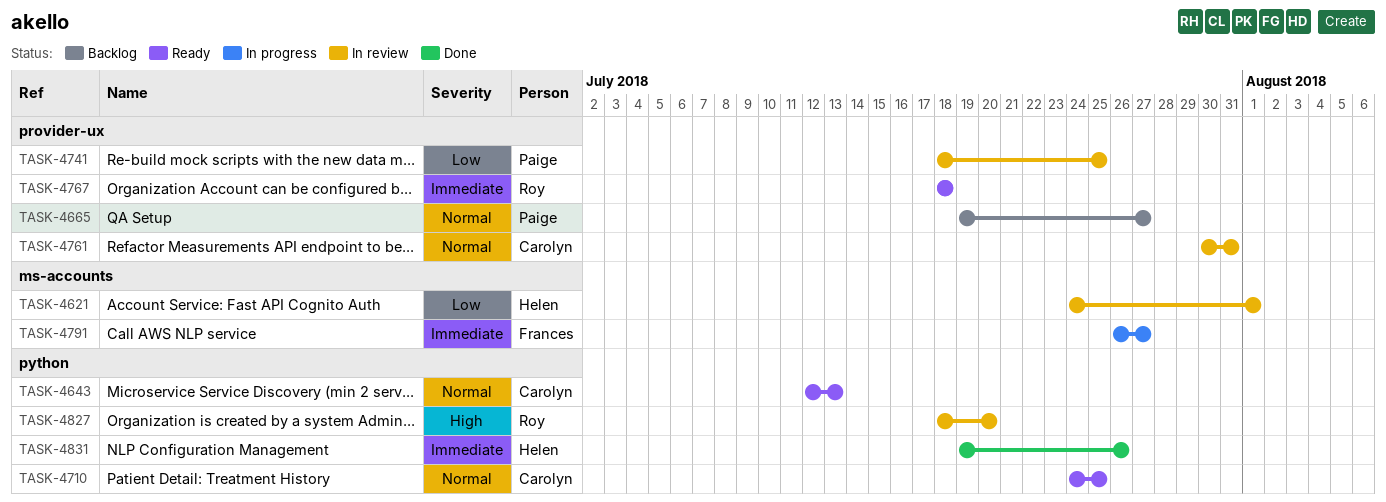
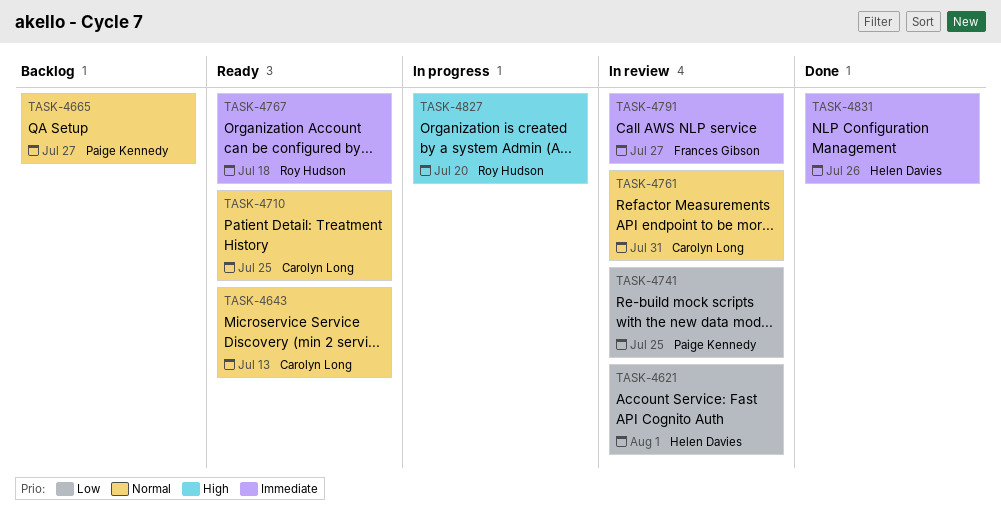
TASK-4791, status: In progress -> In review
TASK-4827, status: In review -> In progress

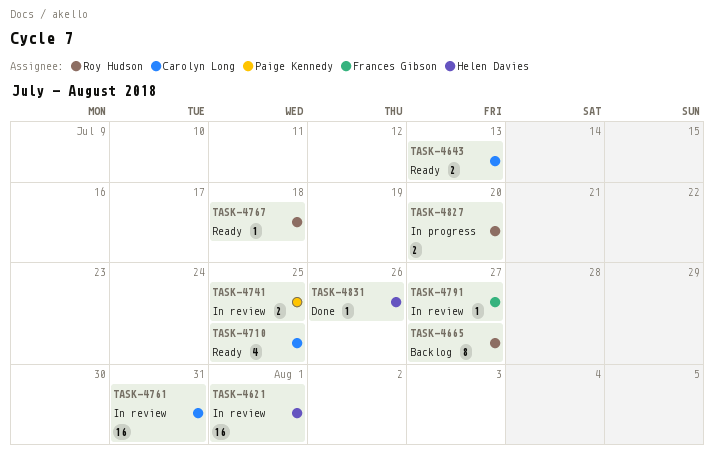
TASK-4665, owner: Paige Kennedy -> Roy Hudson

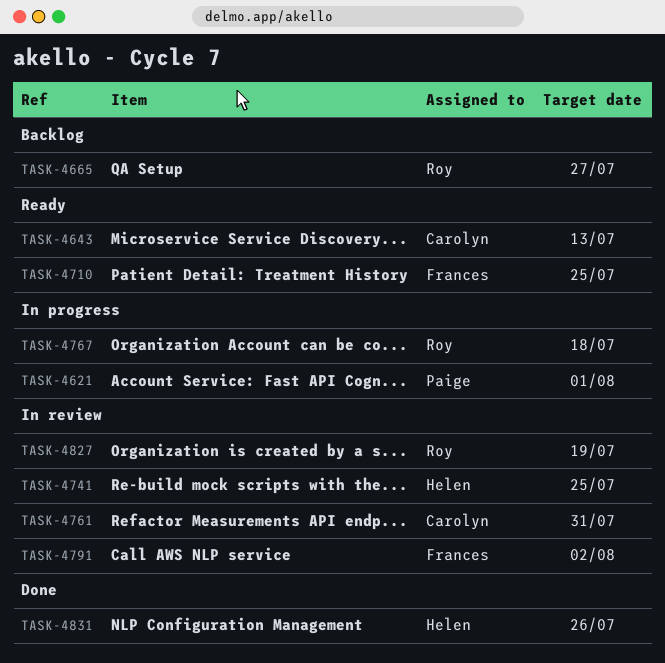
TASK-4621, status: In review -> In progress
TASK-4621, owner: Helen Davies -> Paige Kennedy
TASK-4710, owner: Carolyn Long -> Frances Gibson
TASK-4741, owner: Paige Kennedy -> Helen Davies
TASK-4767, status: Ready -> In progress
TASK-4791, due: Jul 27 -> Aug 2
TASK-4827, status: In progress -> In review
TASK-4827, due: Jul 20 -> Jul 19

